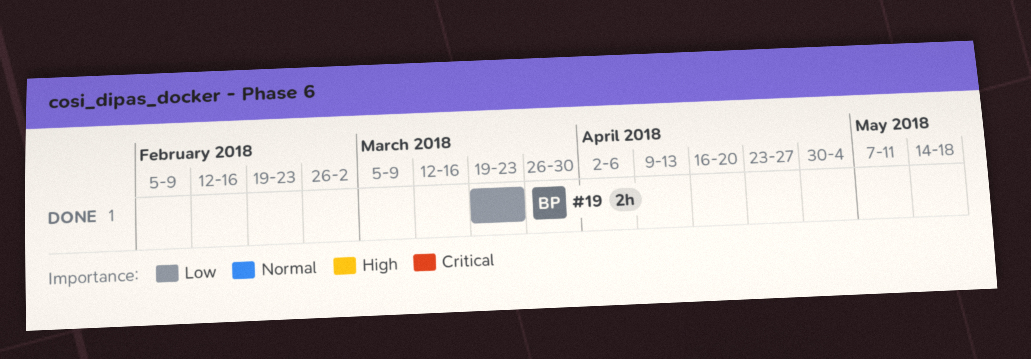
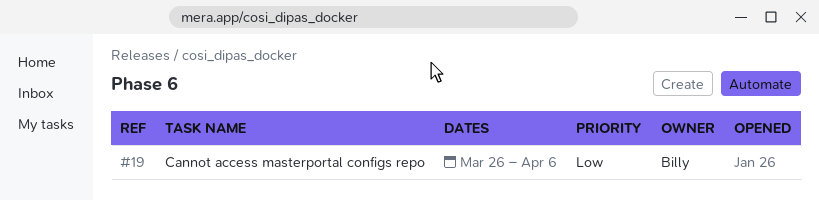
#19, start: Mar 19 -> Mar 26
#19, due: Mar 23 -> Apr 6

